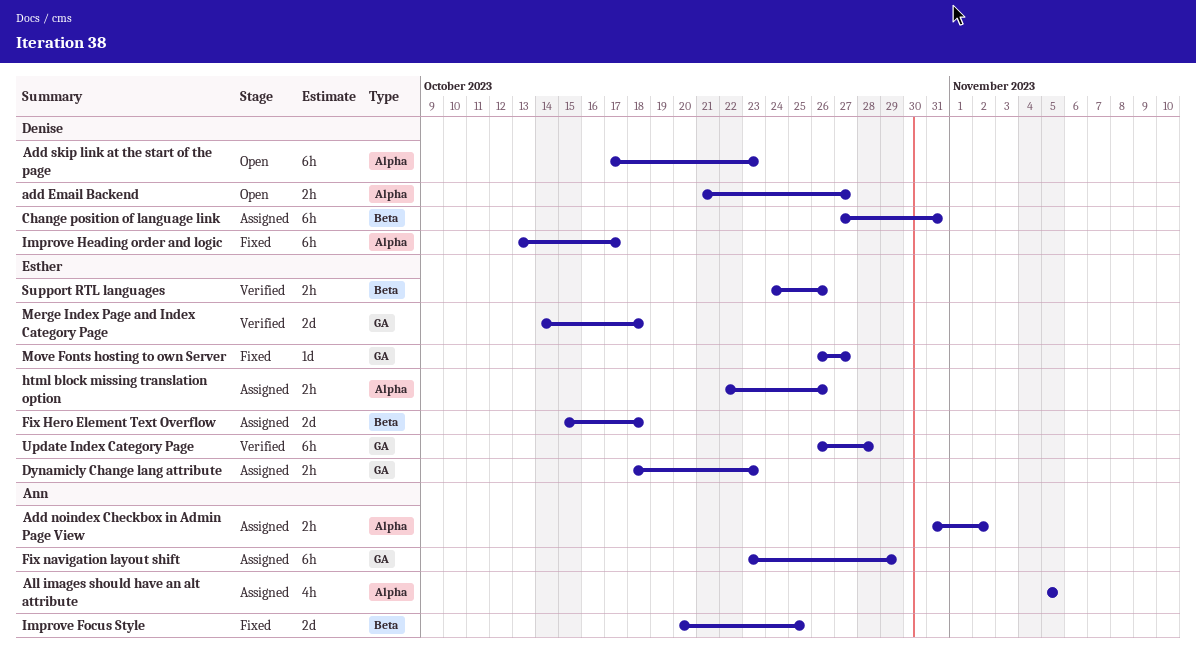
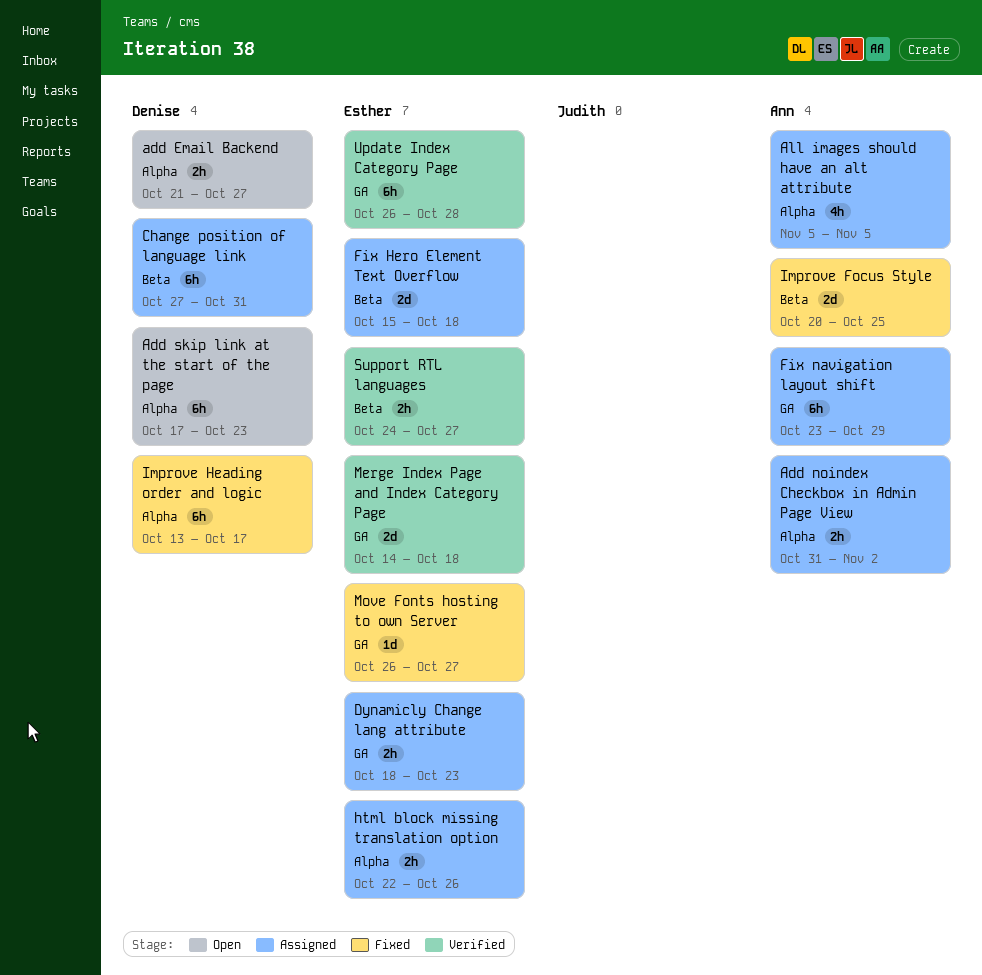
Support RTL languages, due: Oct 26 -> Oct 27

